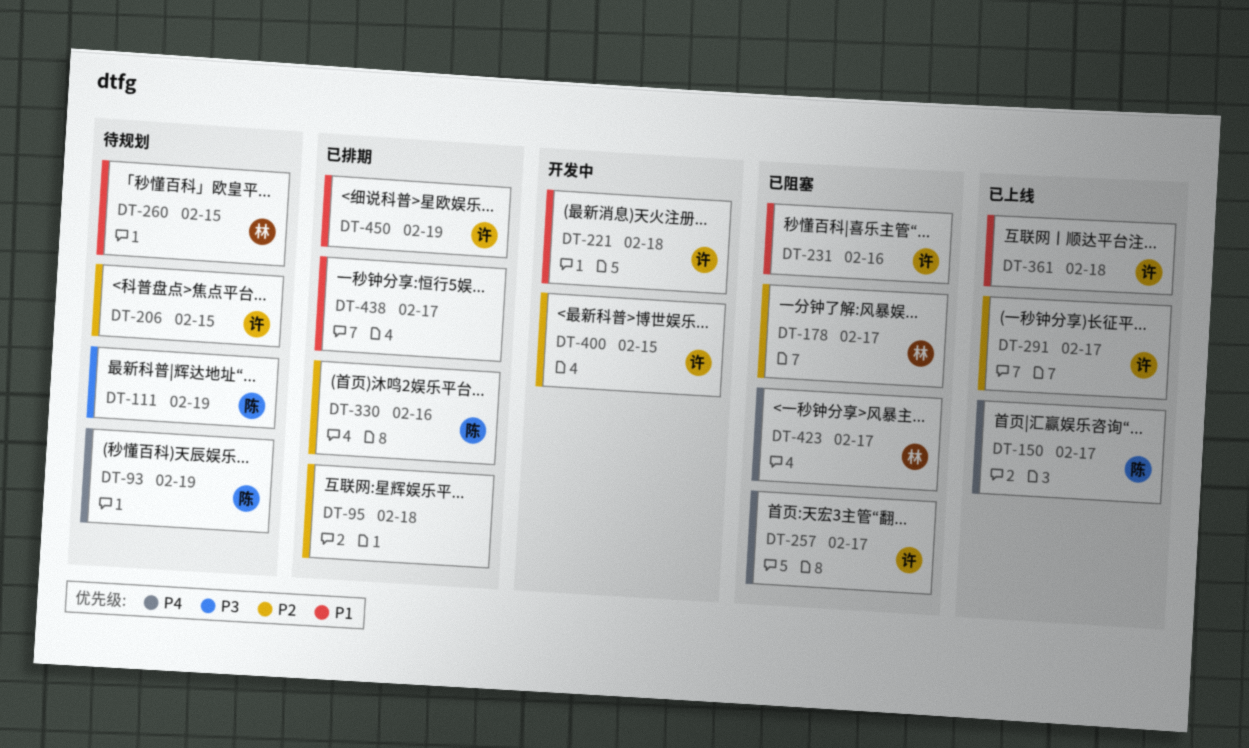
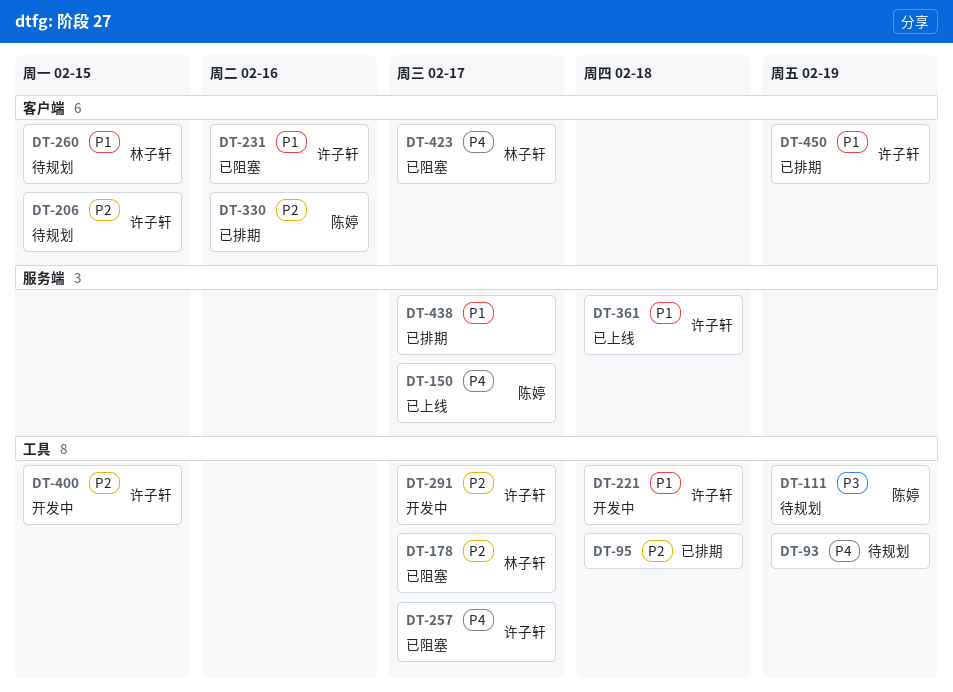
DT-93, owner: 陈婷 -> none
DT-291, status: 已上线 -> 开发中

